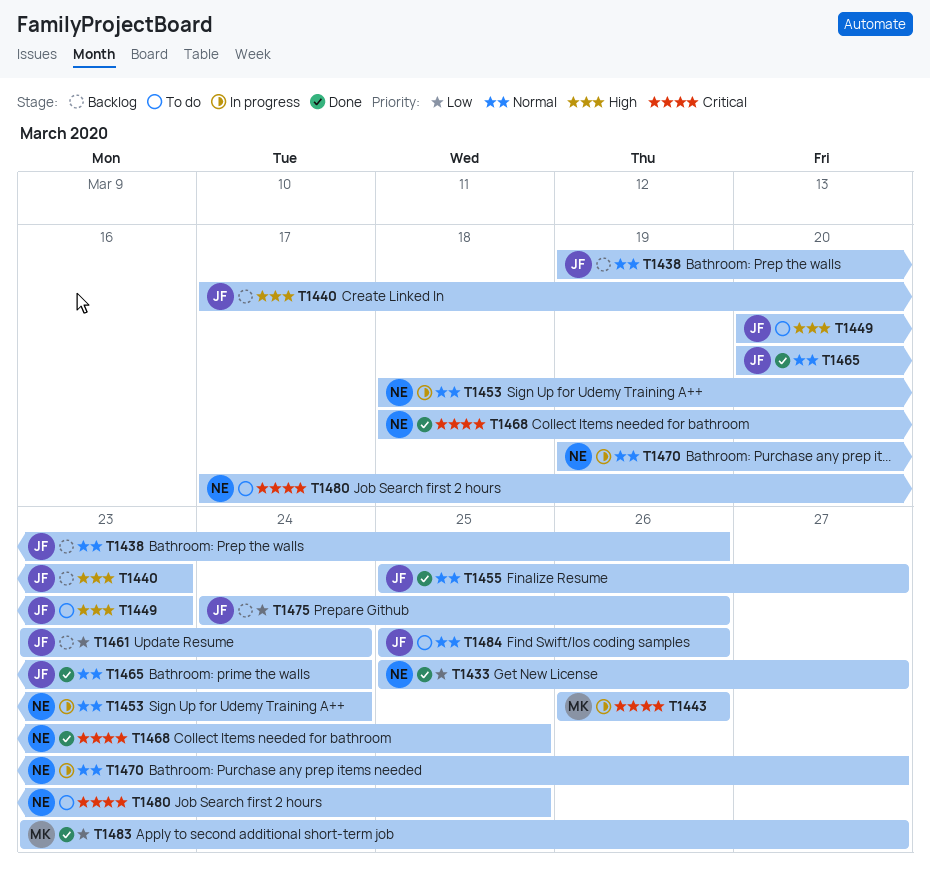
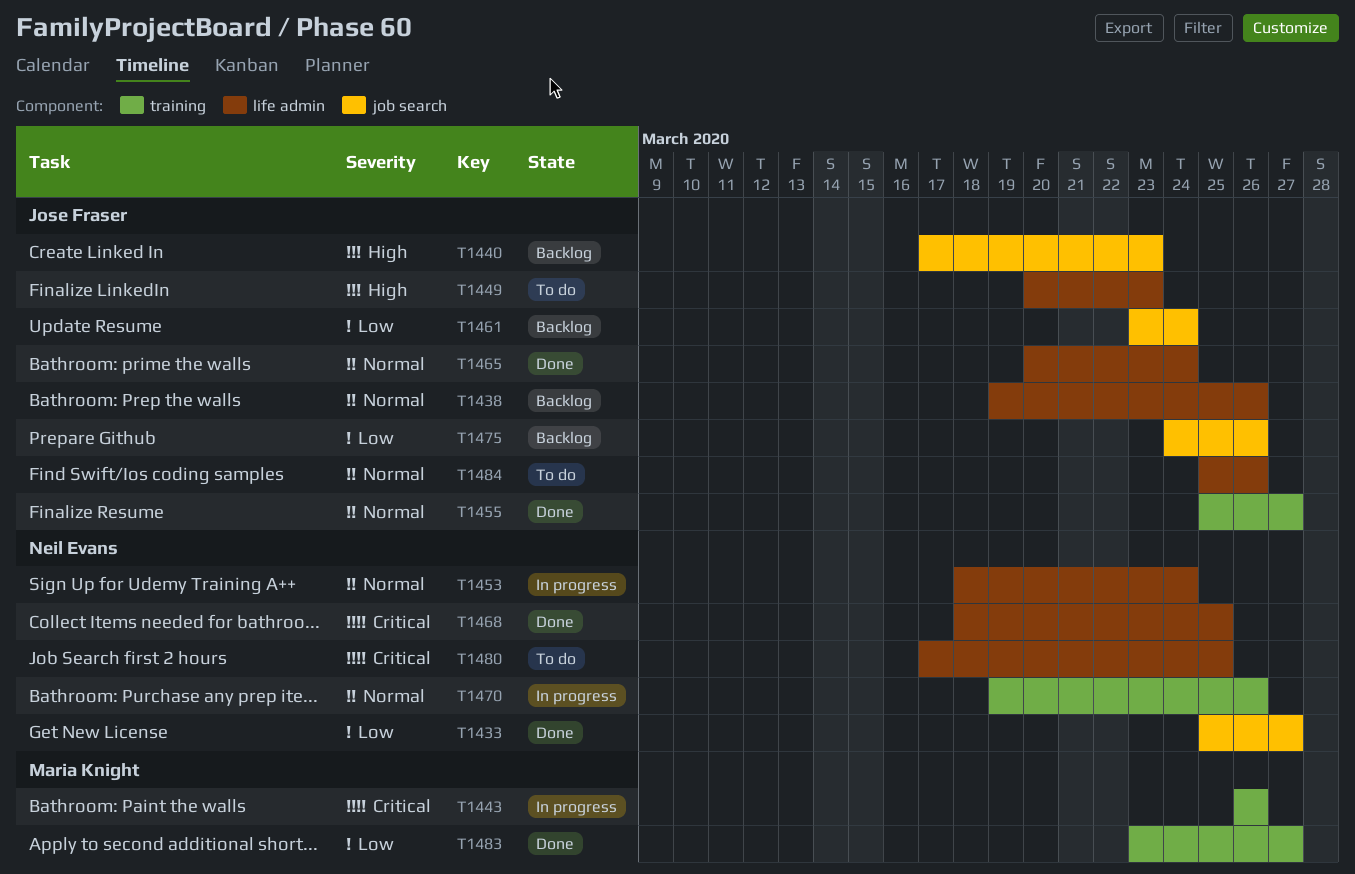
T1470, due: Mar 27 -> Mar 26

